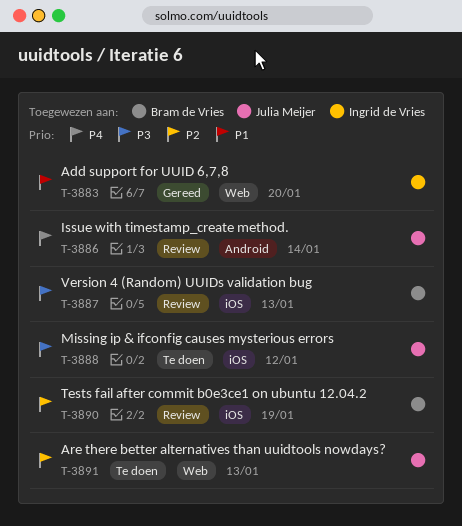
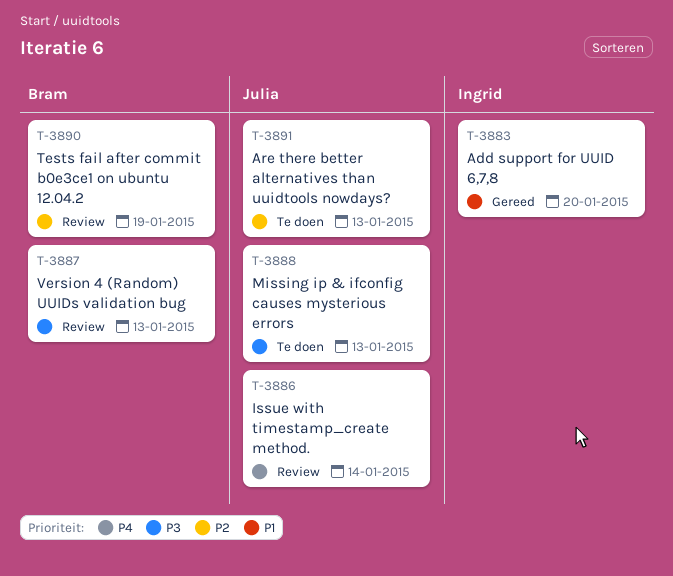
T-3888, due: Jan 12 -> Jan 13

